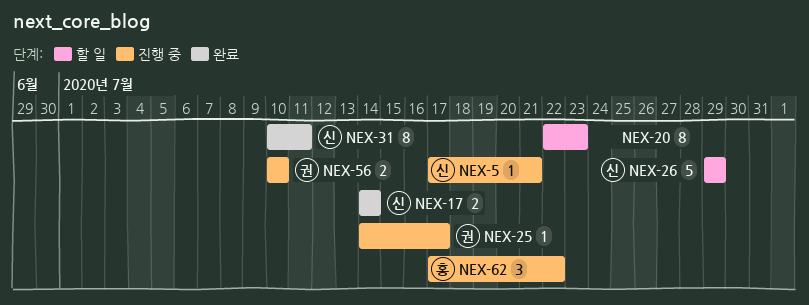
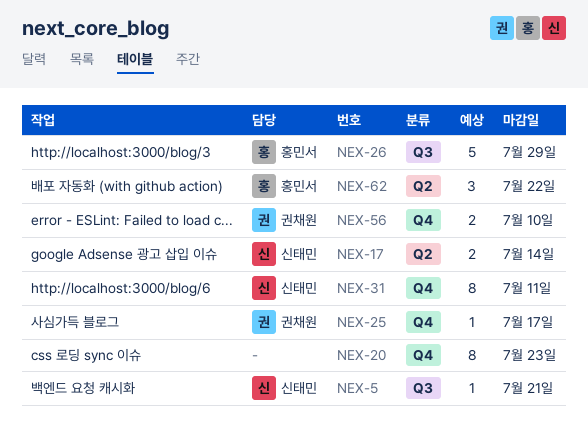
NEX-26, owner: 신태민 -> 홍민서

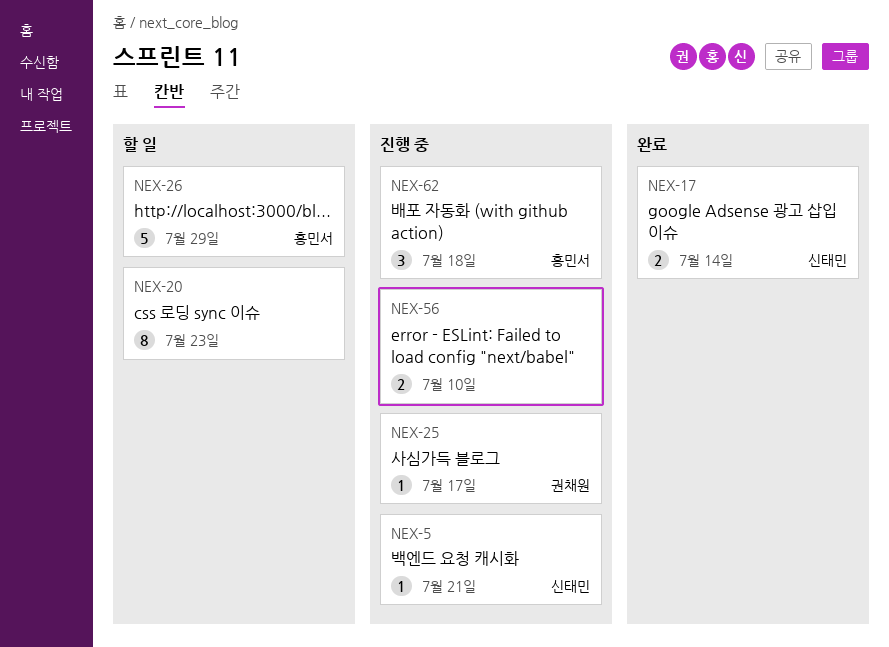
NEX-31: present -> none
NEX-56, owner: 권채원 -> none
NEX-62, due: Jul 22 -> Jul 18

